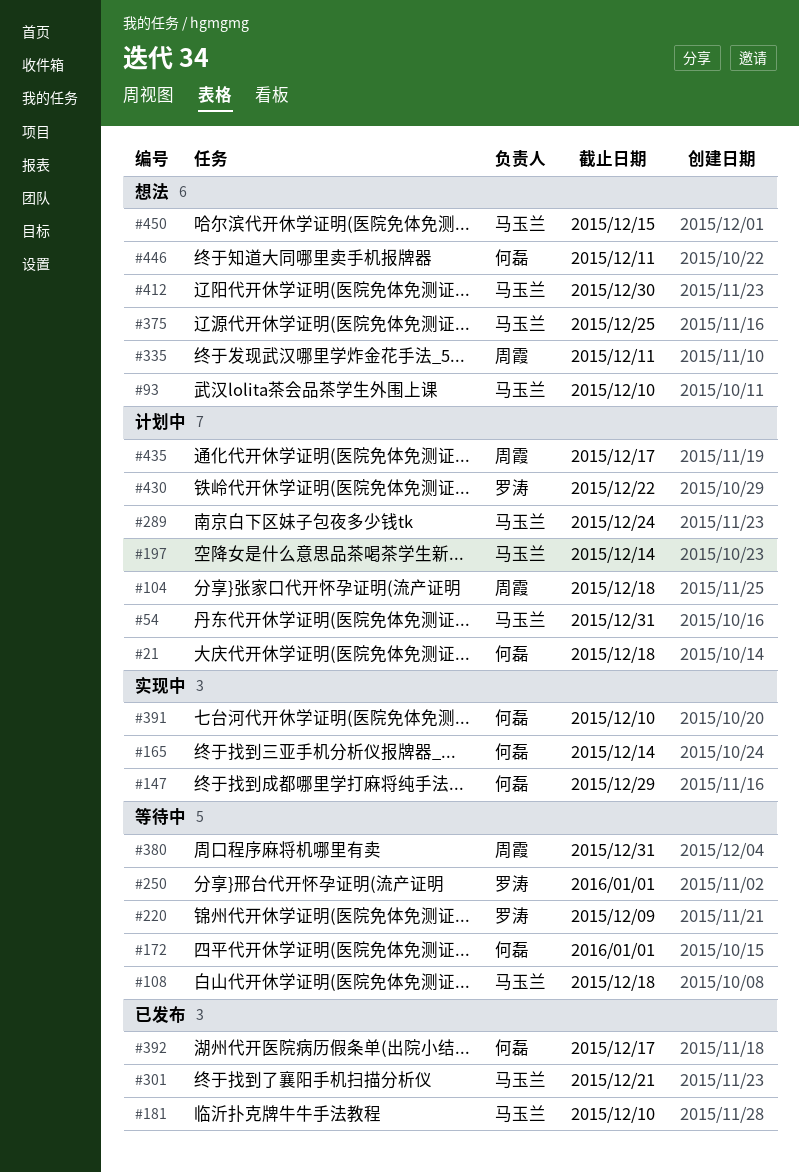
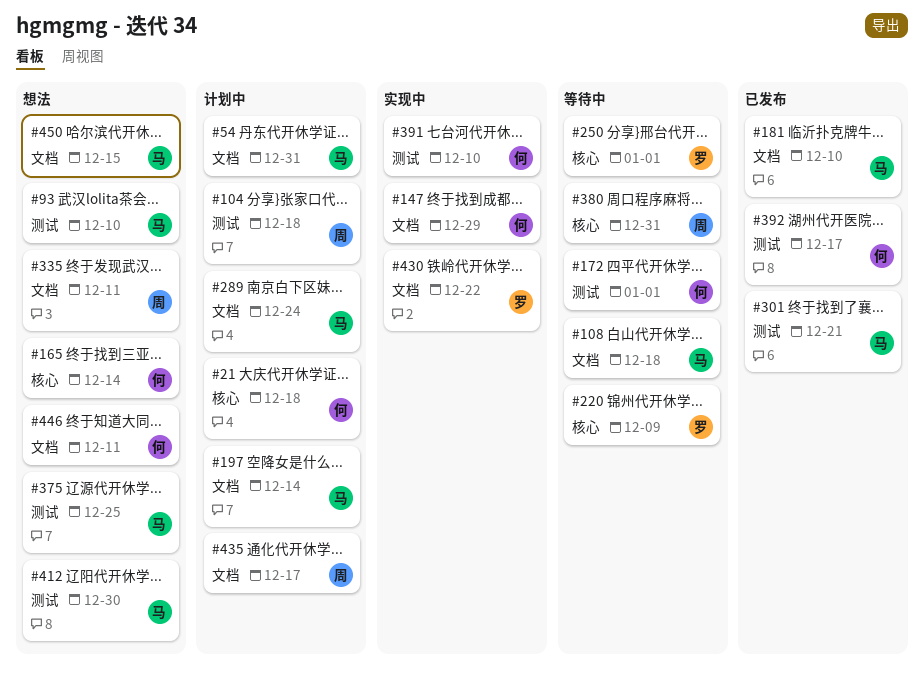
#165, status: 实现中 -> 想法
#430, status: 计划中 -> 实现中

